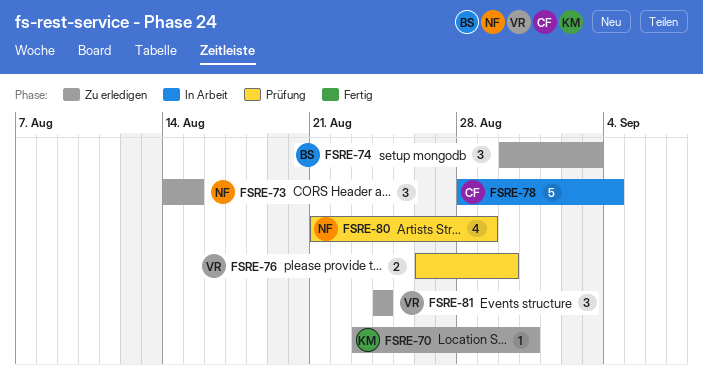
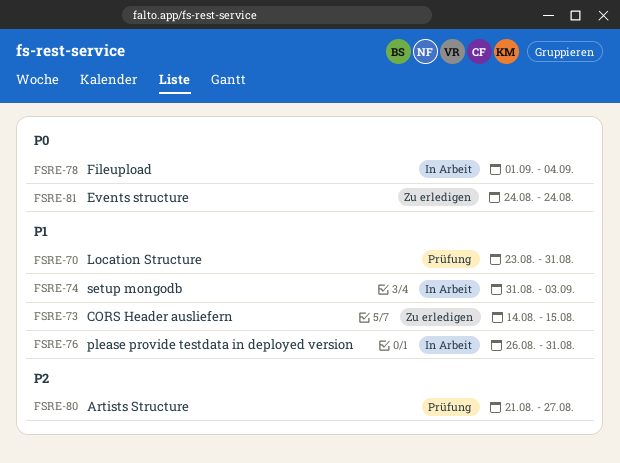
FSRE-70, status: Zu erledigen -> Prüfung
FSRE-74, status: Zu erledigen -> In Arbeit
FSRE-74, start: Aug 30 -> Aug 31
FSRE-76, status: Prüfung -> In Arbeit
FSRE-76, due: Aug 30 -> Aug 31
FSRE-78, start: Aug 28 -> Sep 1
FSRE-80, due: Aug 29 -> Aug 27

